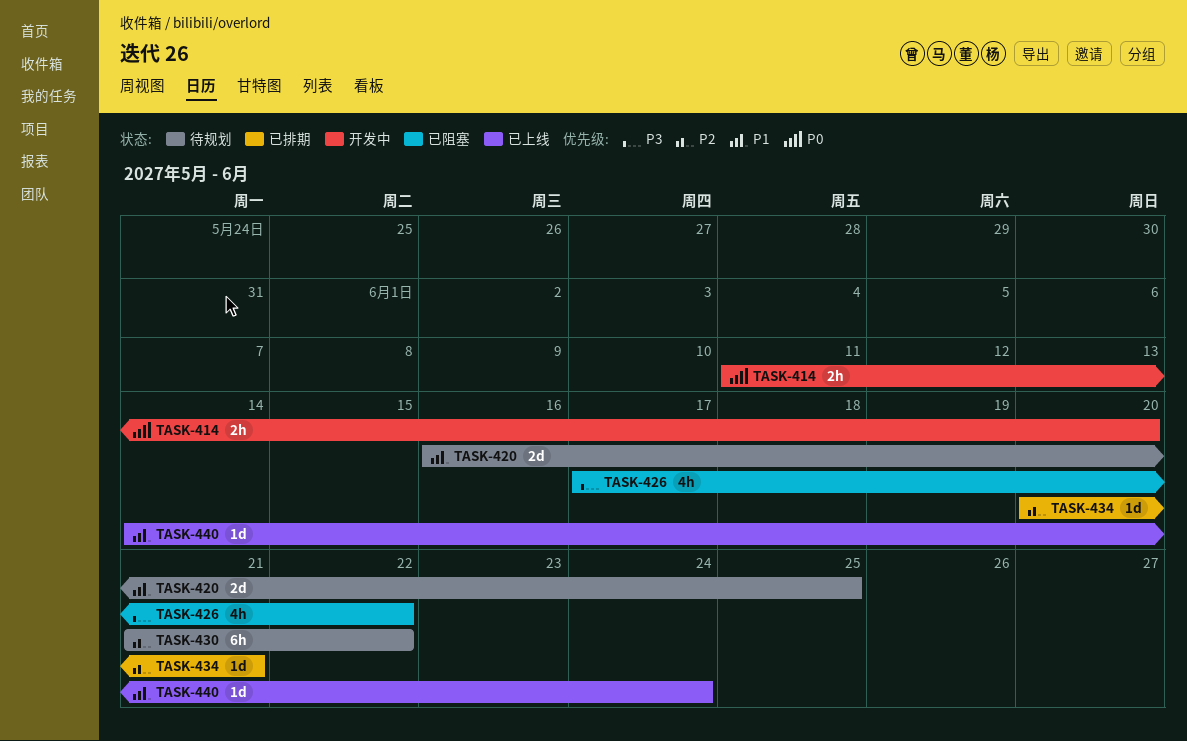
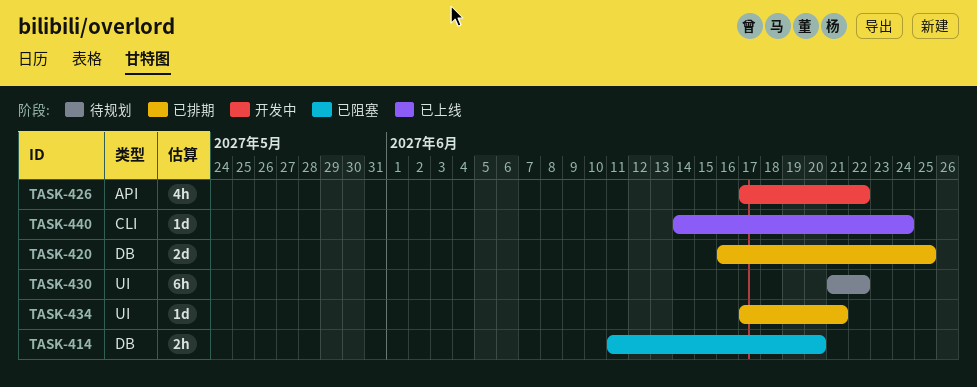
TASK-414, status: 开发中 -> 已阻塞
TASK-420, status: 待规划 -> 已排期
TASK-426, status: 已阻塞 -> 开发中
TASK-434, start: Jun 20 -> Jun 17

